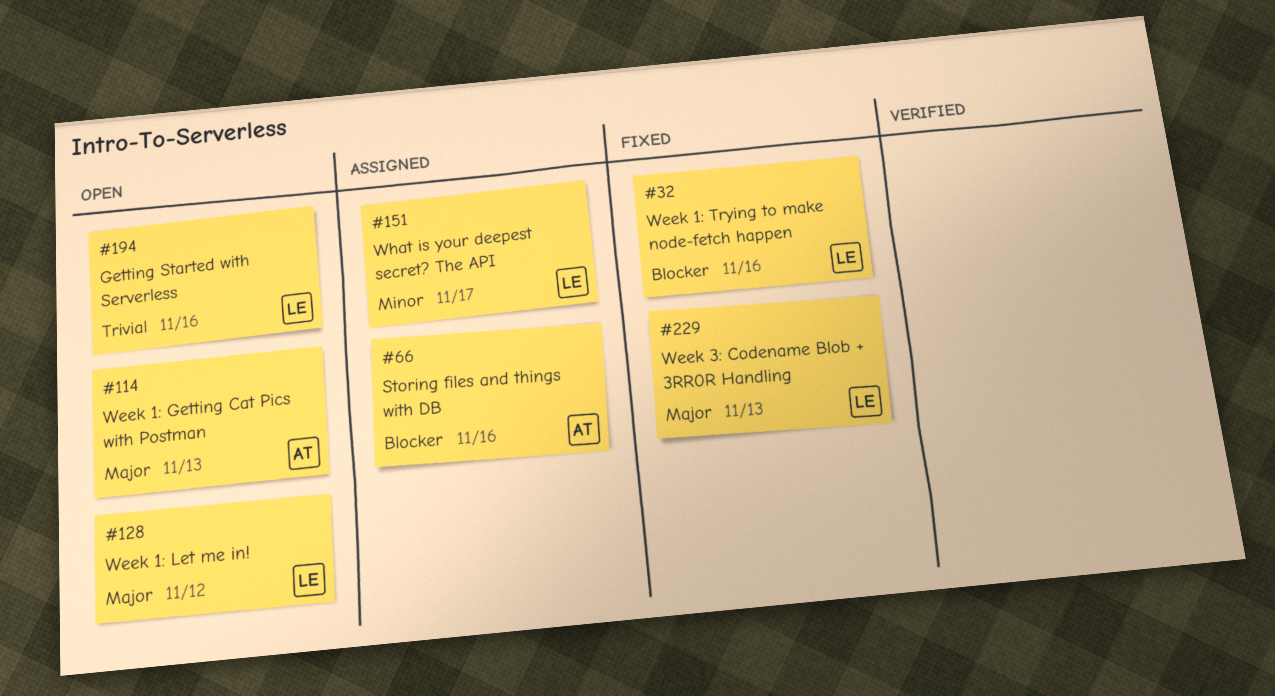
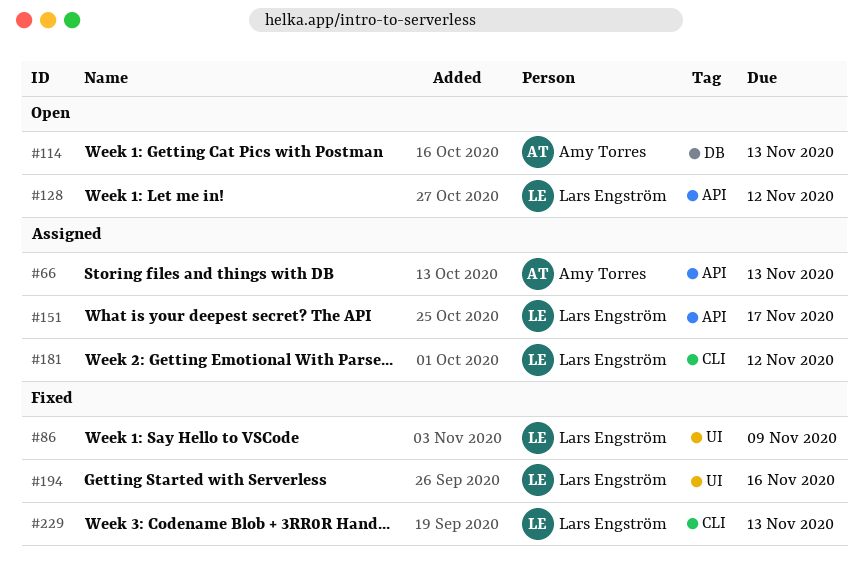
#32: present -> none
#66, due: Nov 16 -> Nov 13
#86: none -> present
#181: none -> present
#194, status: Open -> Fixed

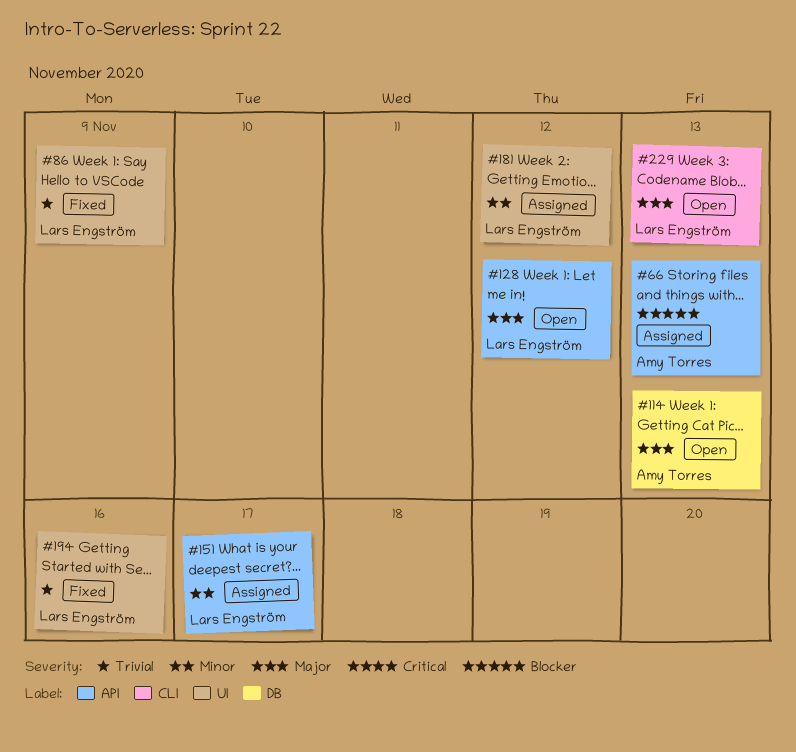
#181, label: CLI -> UI
#229, status: Fixed -> Open

